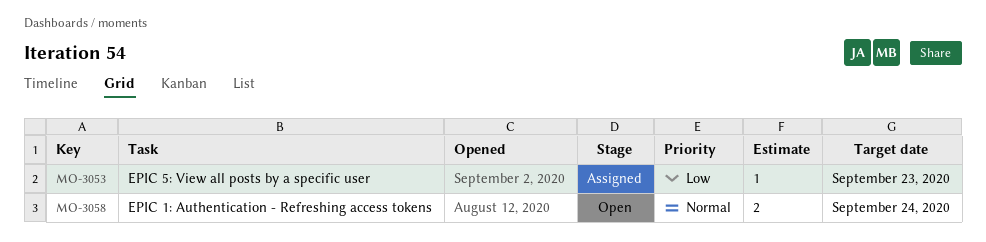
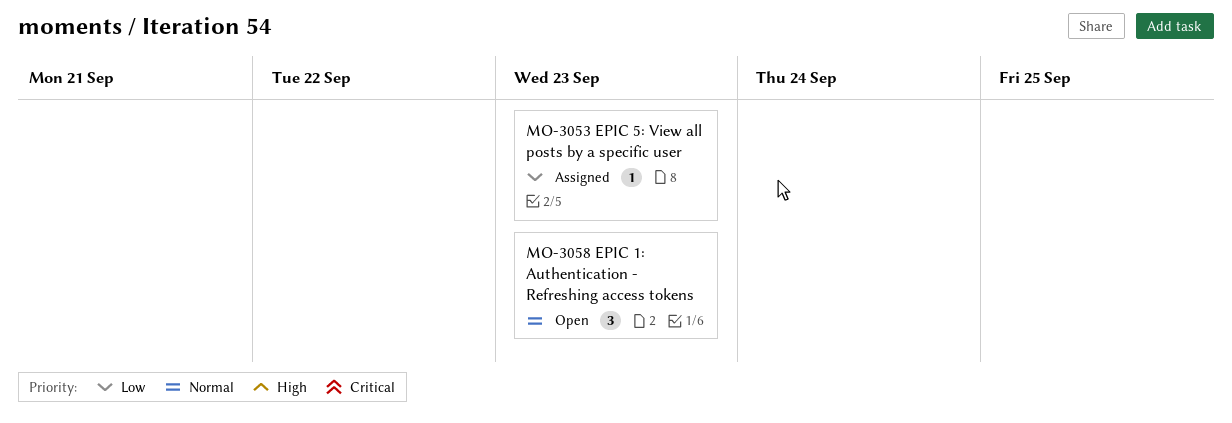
MO-3058, estimate: 2 -> 3
MO-3058, due: Sep 24 -> Sep 23

